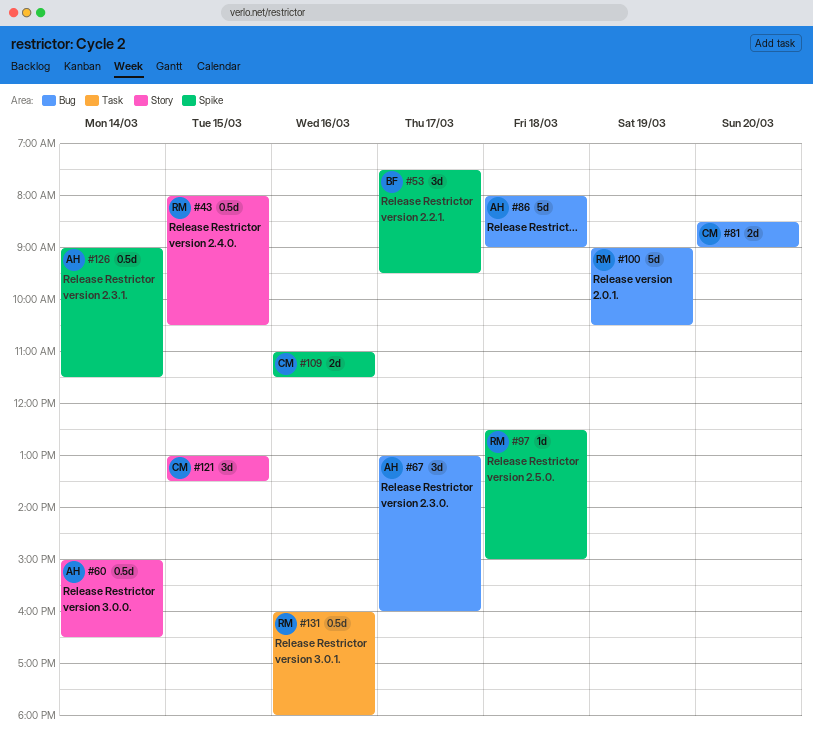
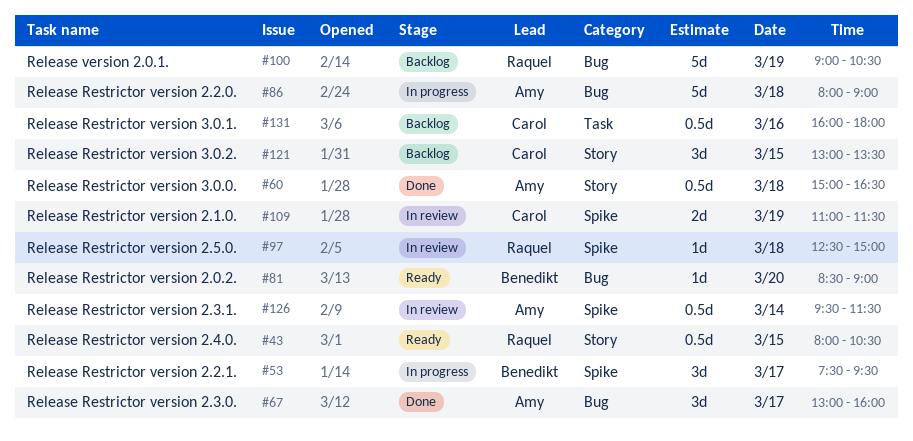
#60, day: Mar 14 -> Mar 18
#81, owner: Carol -> Benedikt
#81, estimate: 2d -> 1d
#109, day: Mar 16 -> Mar 19
#126, begins: 09:00 -> 09:30
#131, owner: Raquel -> Carol

